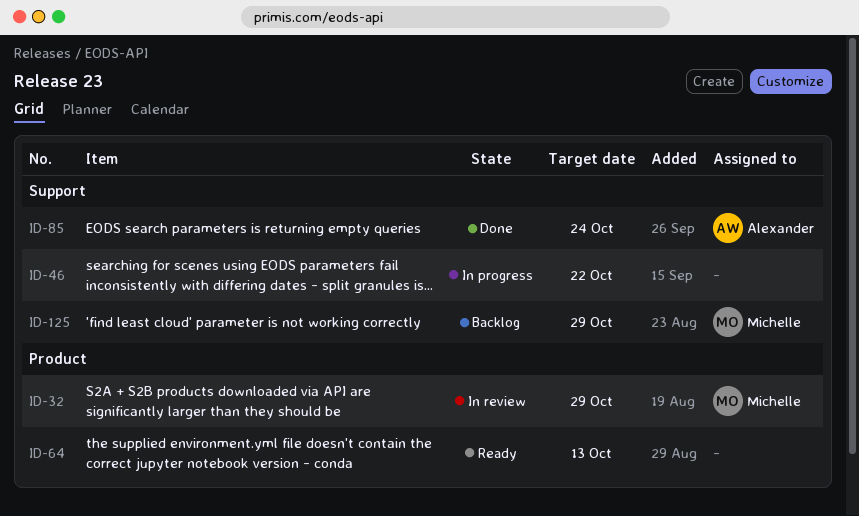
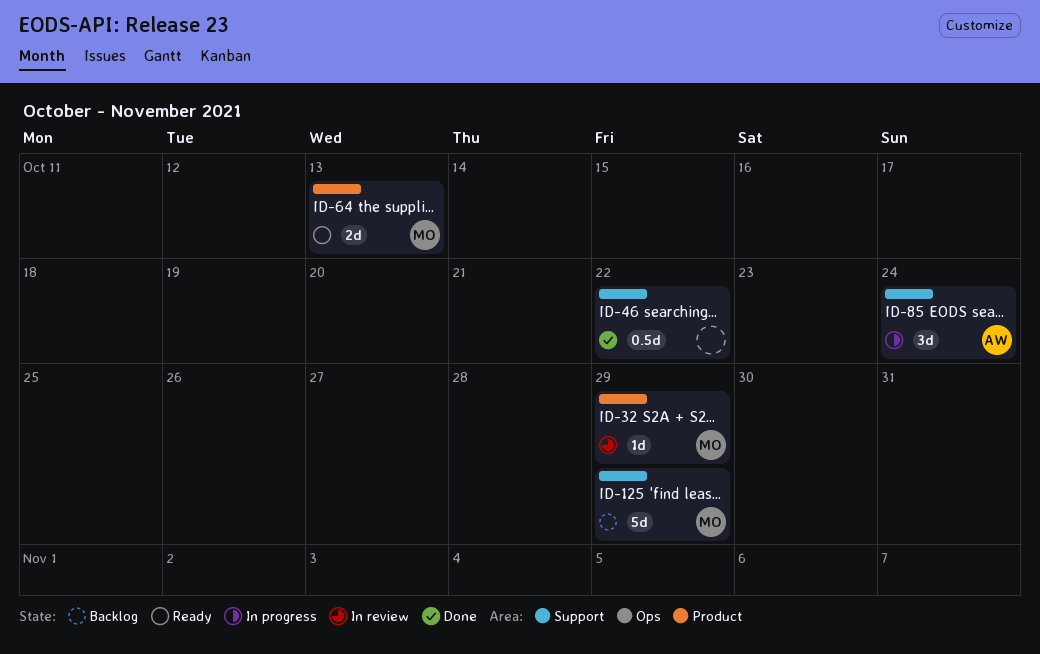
ID-46, status: In progress -> Done
ID-64, owner: none -> Michelle
ID-85, status: Done -> In progress

